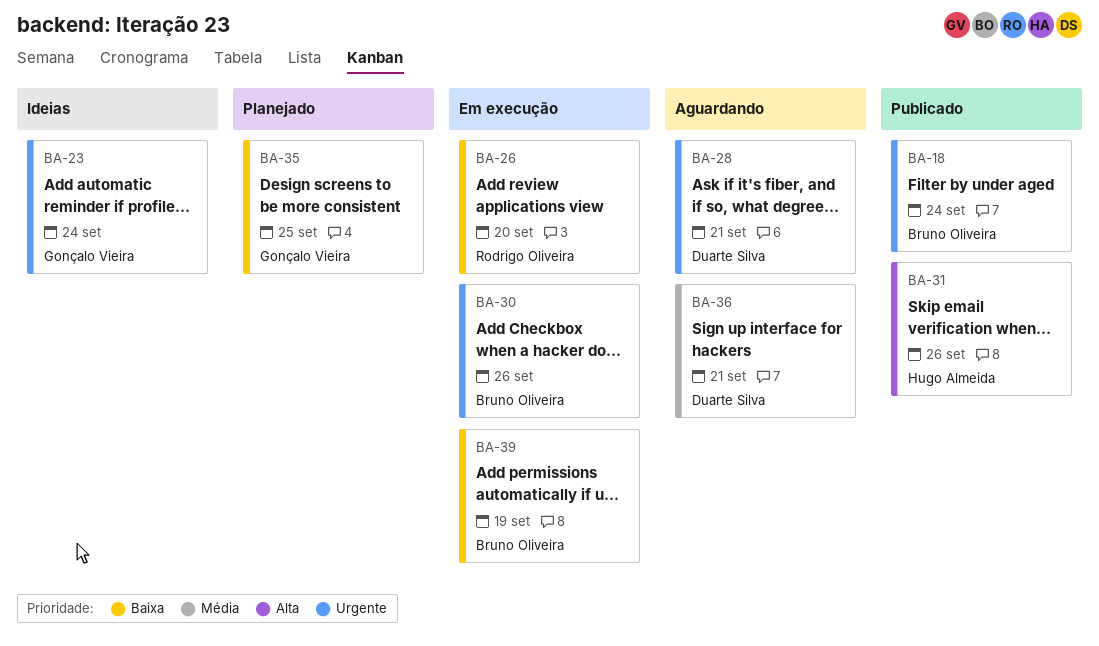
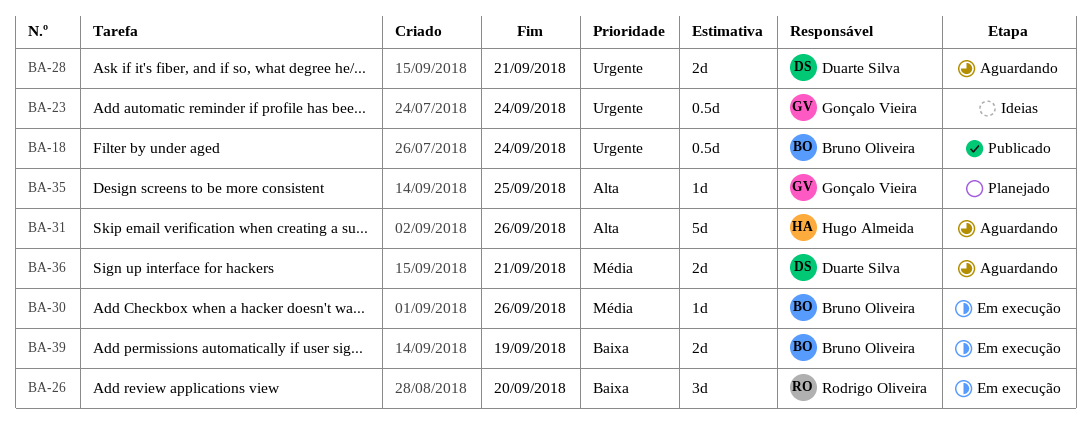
BA-30, priority: Urgente -> Média
BA-31, status: Publicado -> Aguardando
BA-35, priority: Baixa -> Alta

